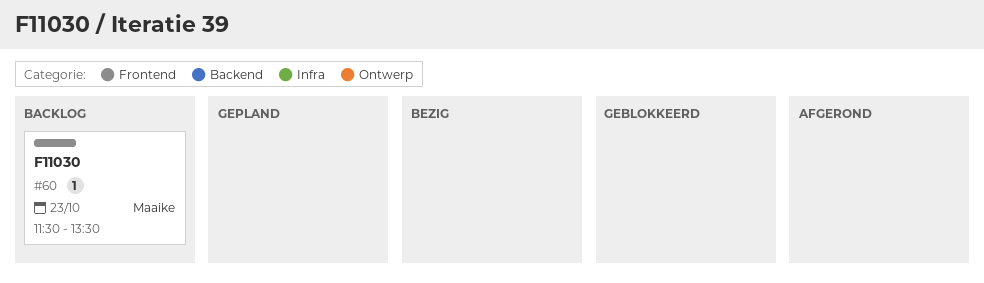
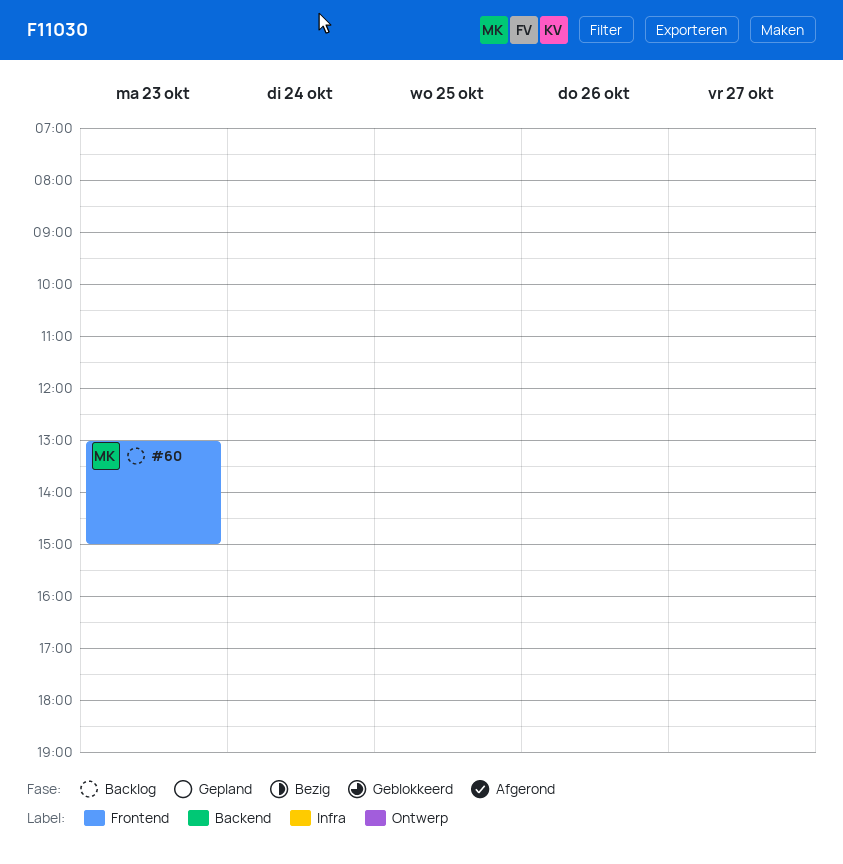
#60, begins: 11:30 -> 13:00
#60, ends: 13:30 -> 15:00

